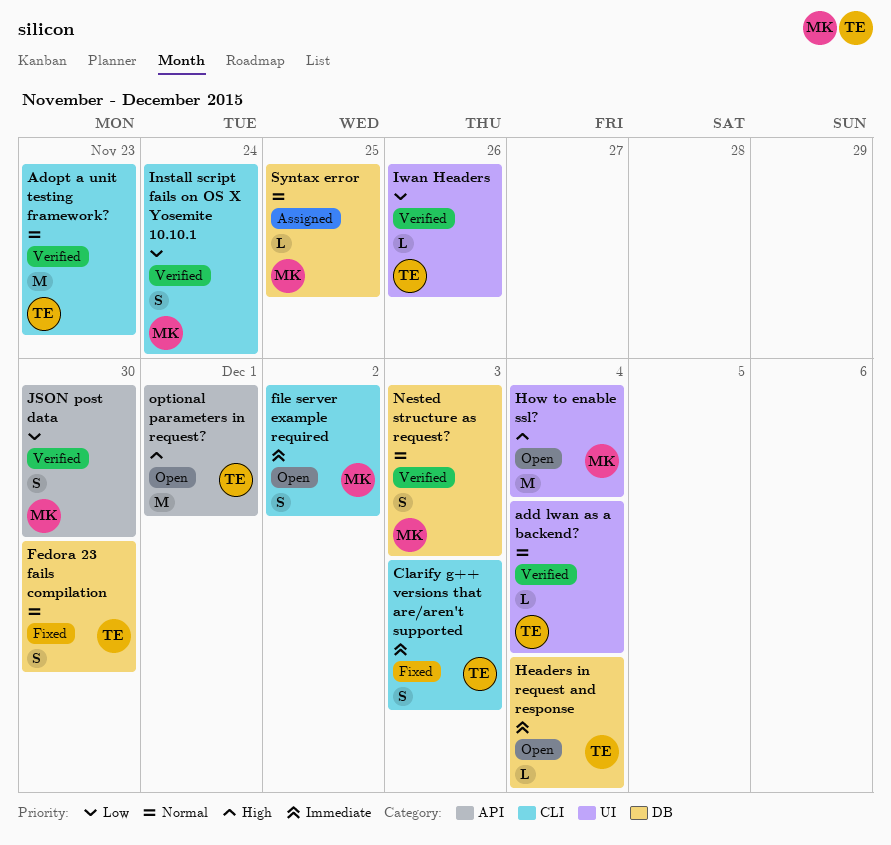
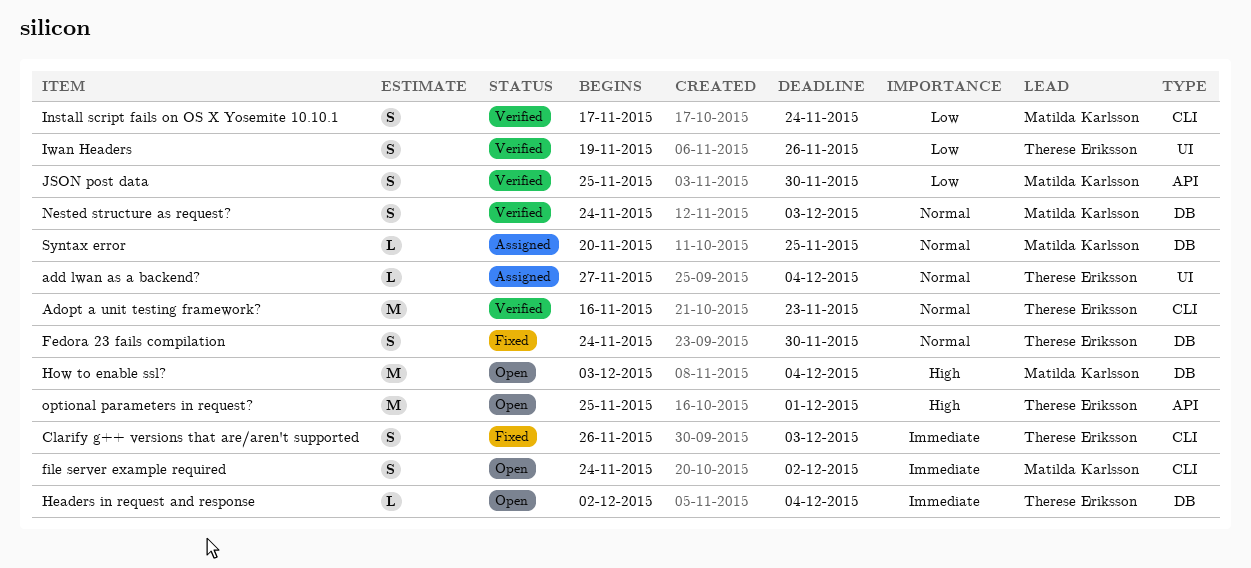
add lwan as a backend?, status: Verified -> Assigned
How to enable ssl?, label: UI -> DB
Iwan Headers, estimate: L -> S

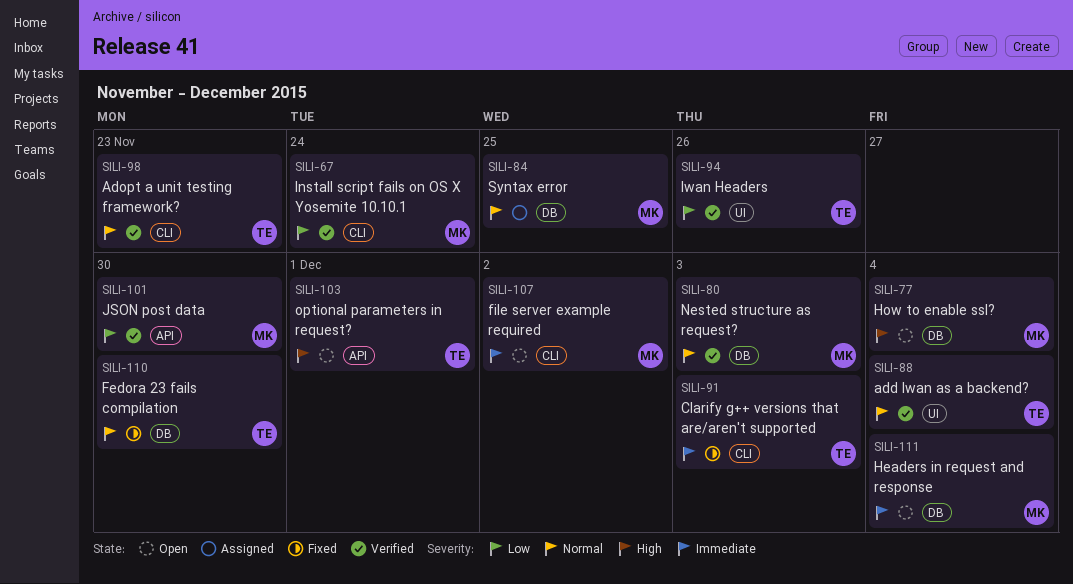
add lwan as a backend?, status: Assigned -> Verified
Headers in request and response, owner: Therese Eriksson -> Matilda Karlsson

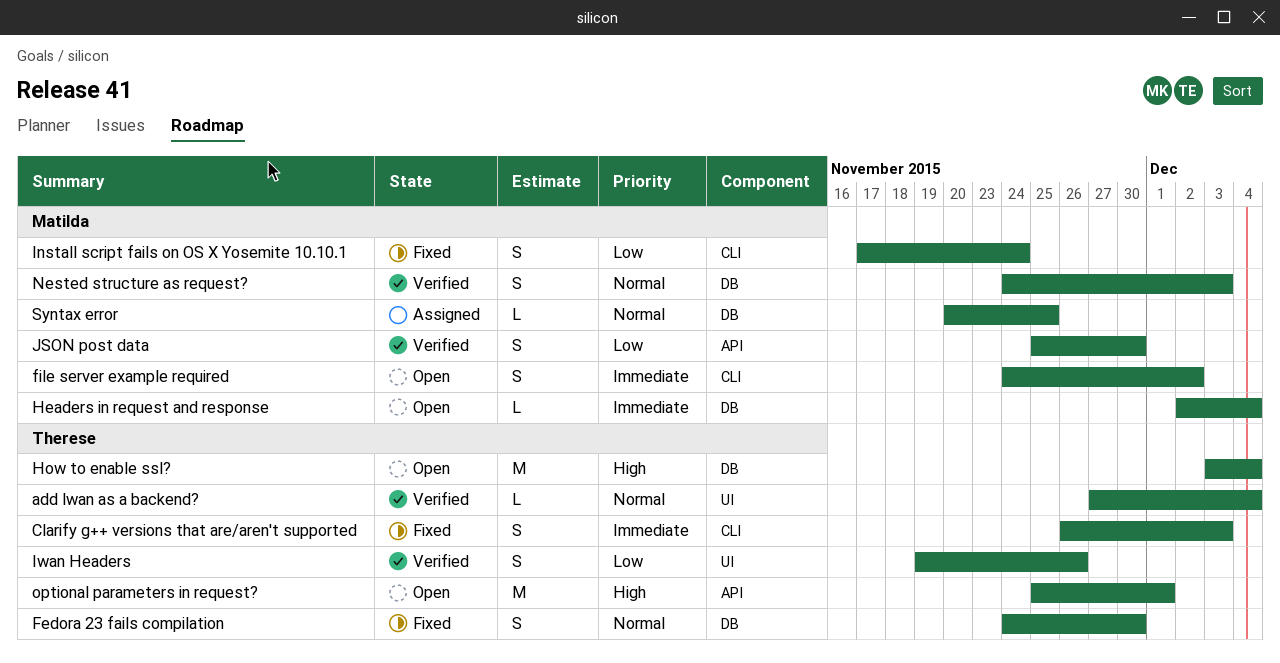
Adopt a unit testing framework?: present -> none
How to enable ssl?, owner: Matilda -> Therese
Install script fails on OS X Yosemite 10.10.1, status: Verified -> Fixed

